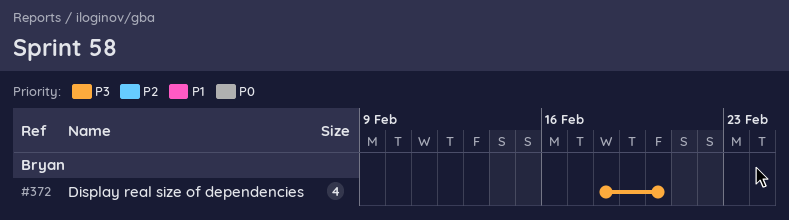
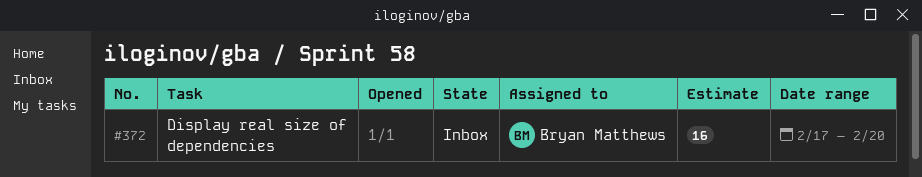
#372, estimate: 4 -> 16
#372, start: Feb 18 -> Feb 17

